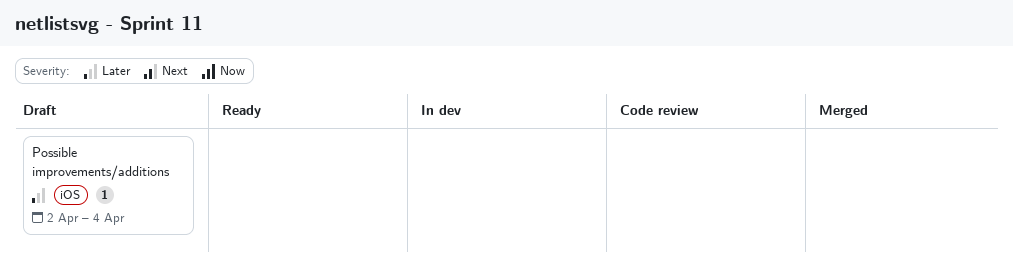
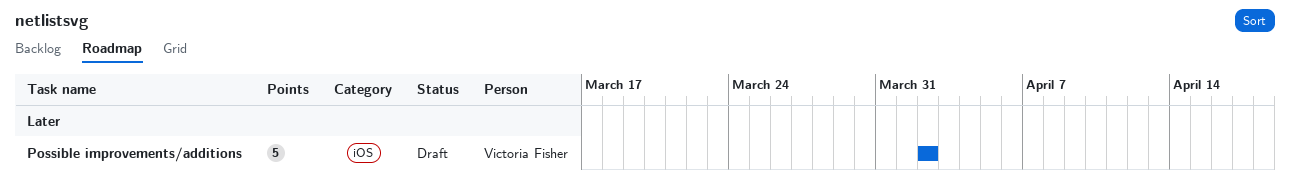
Possible improvements/additions, estimate: 1 -> 5
Possible improvements/additions, due: Apr 4 -> Apr 2

